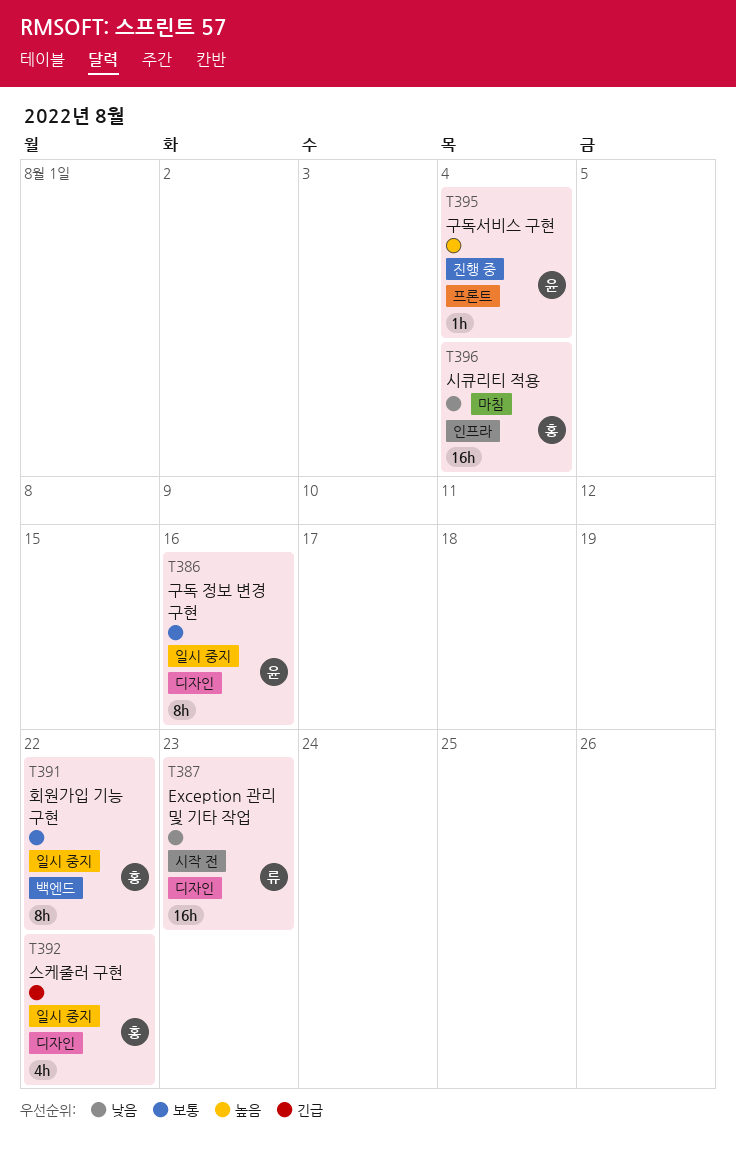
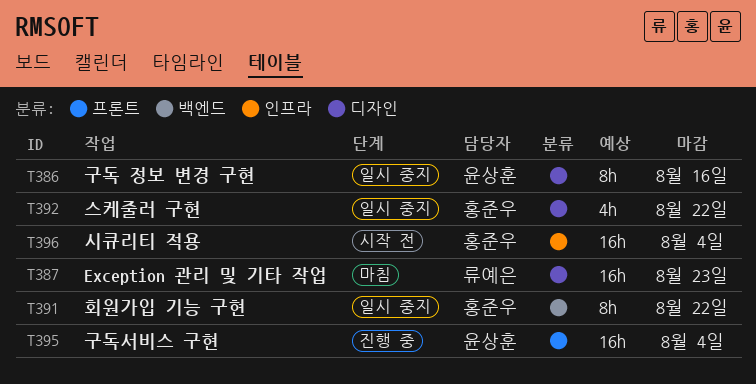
T387, status: 시작 전 -> 마침
T395, estimate: 1h -> 16h
T396, status: 마침 -> 시작 전

